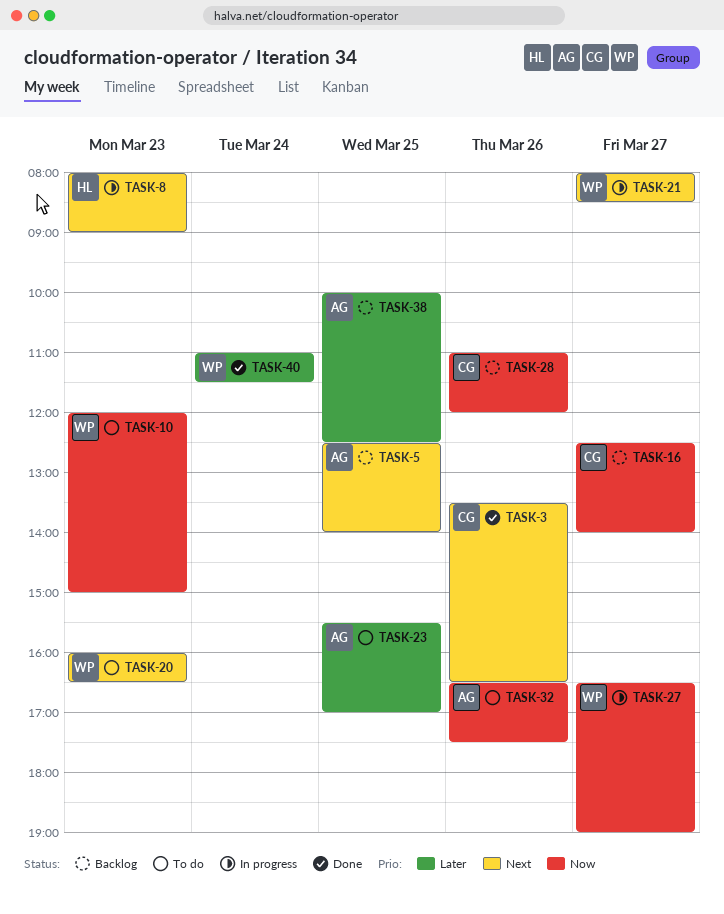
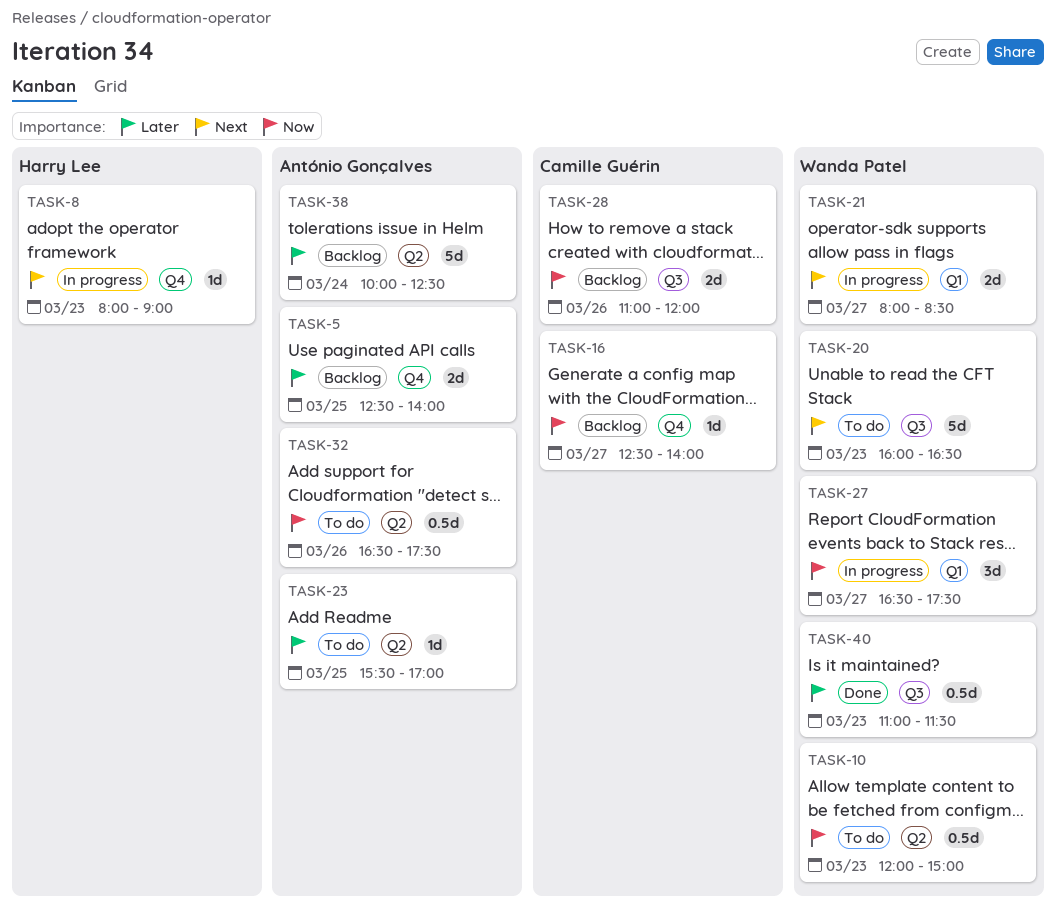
TASK-3: present -> none
TASK-5, priority: Next -> Later
TASK-27, ends: 19:00 -> 17:30
TASK-38, day: Mar 25 -> Mar 24
TASK-40, day: Mar 24 -> Mar 23

